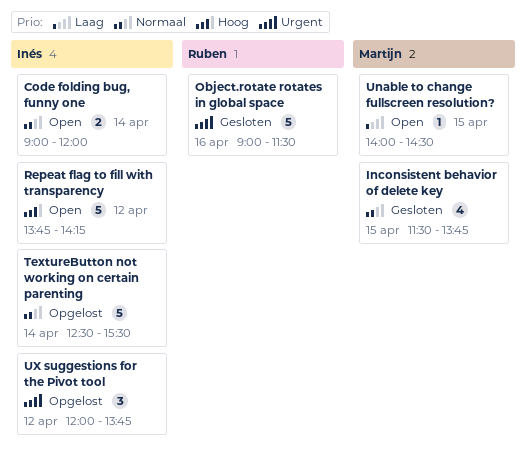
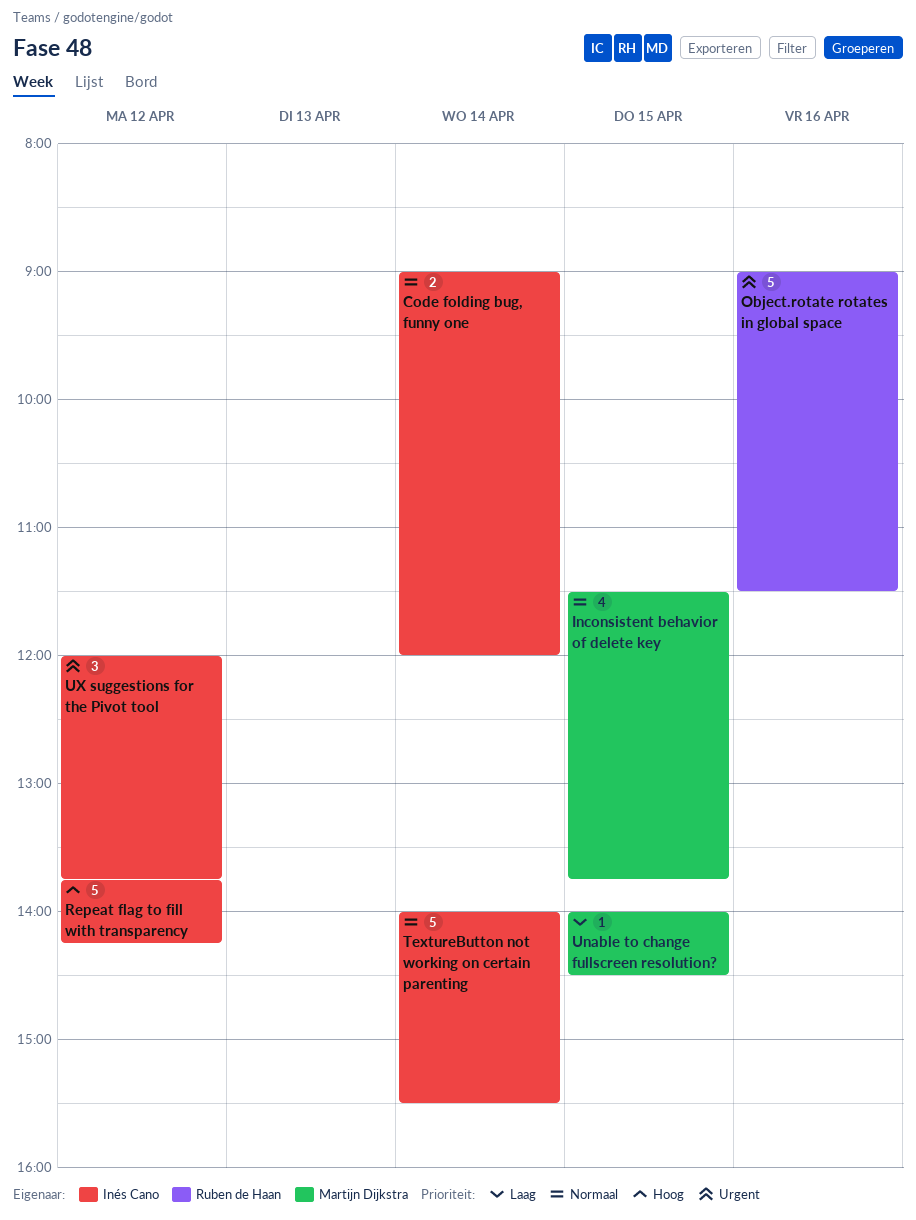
TextureButton not working on certain parenting, begins: 12:30 -> 14:00

